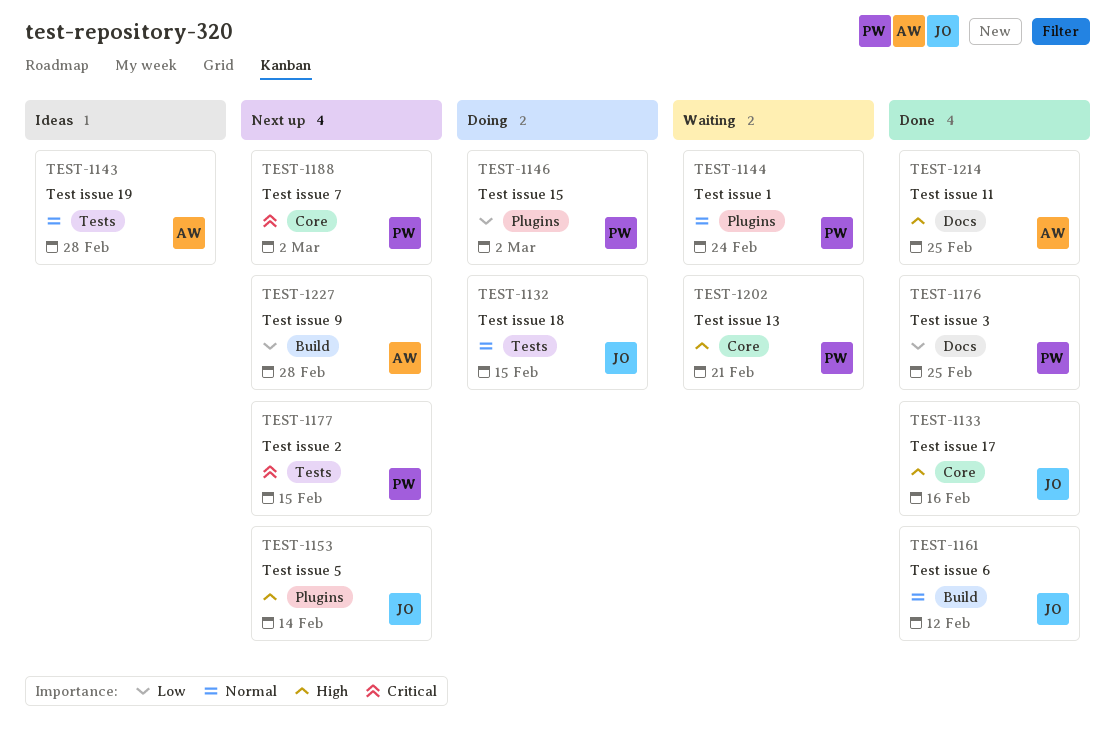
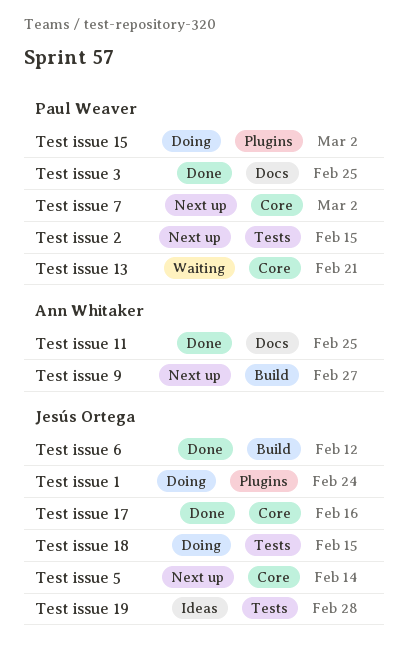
Test issue 1, status: Waiting -> Doing
Test issue 1, owner: Paul Weaver -> Jesús Ortega
Test issue 19, owner: Ann Whitaker -> Jesús Ortega
Test issue 5, label: Plugins -> Core
Test issue 9, due: Feb 28 -> Feb 27

